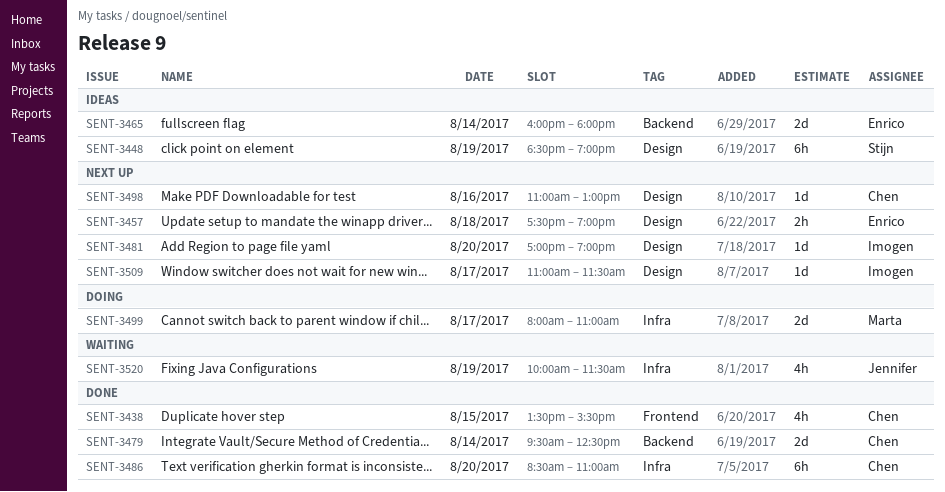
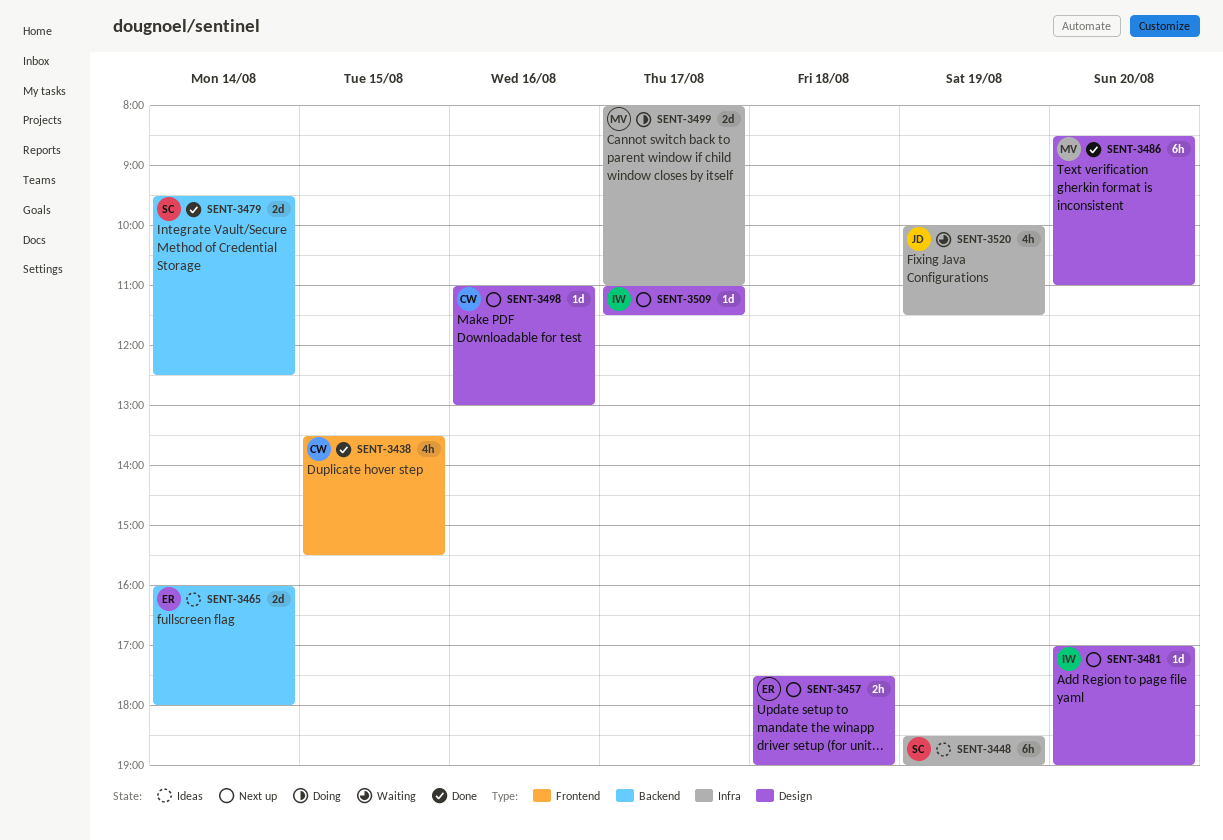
SENT-3448, label: Design -> Infra
SENT-3479, owner: Chen -> Stijn
SENT-3486, owner: Chen -> Marta
SENT-3486, label: Infra -> Design

